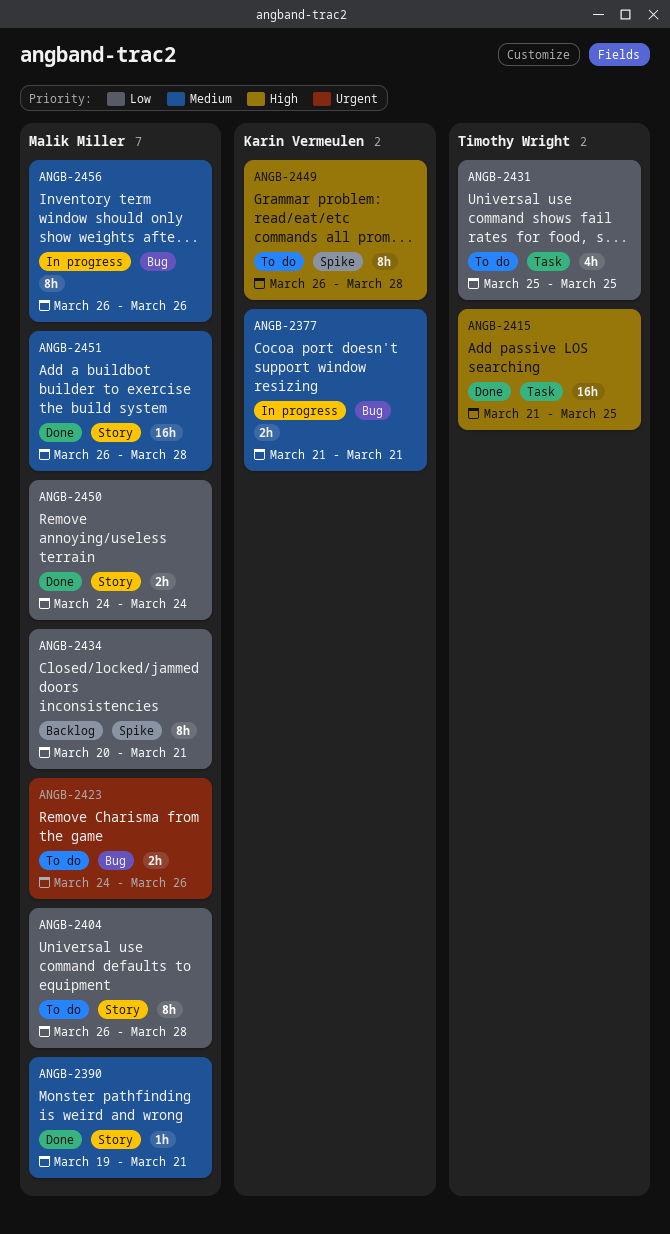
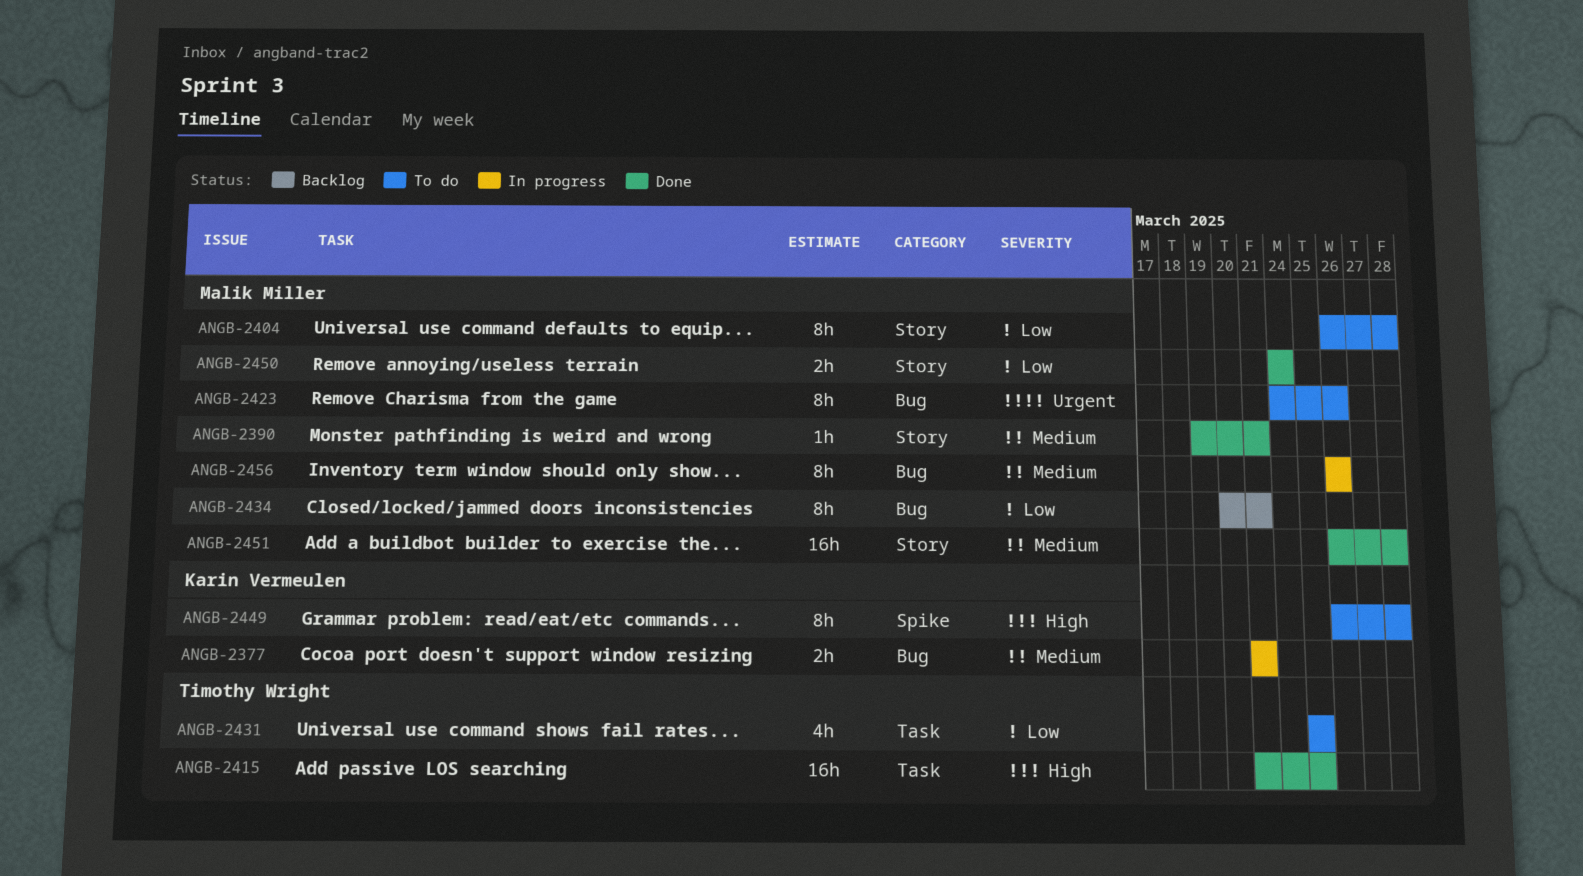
ANGB-2423, estimate: 2h -> 8h
ANGB-2434, label: Spike -> Bug

